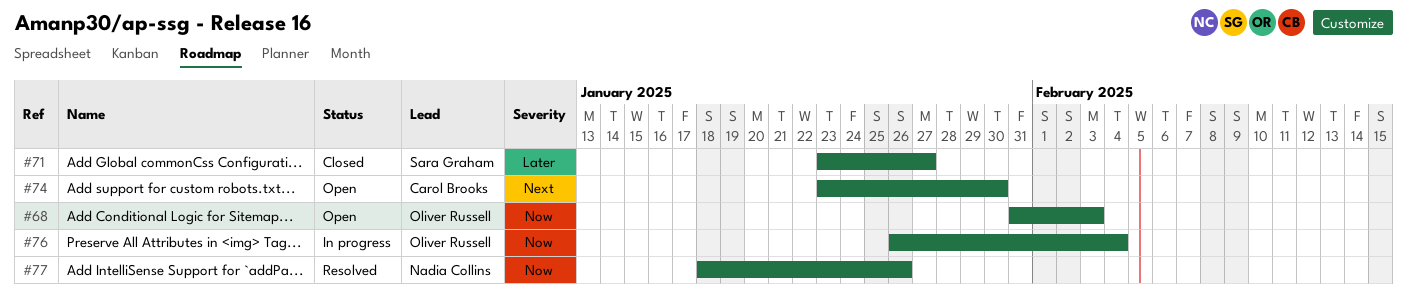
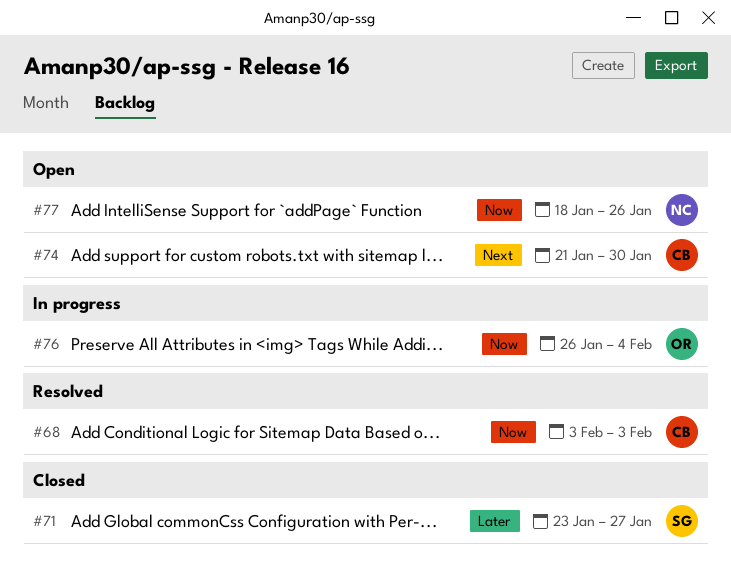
#68, status: Open -> Resolved
#68, owner: Oliver Russell -> Carol Brooks
#68, start: Jan 31 -> Feb 3
#74, start: Jan 23 -> Jan 21
#77, status: Resolved -> Open

